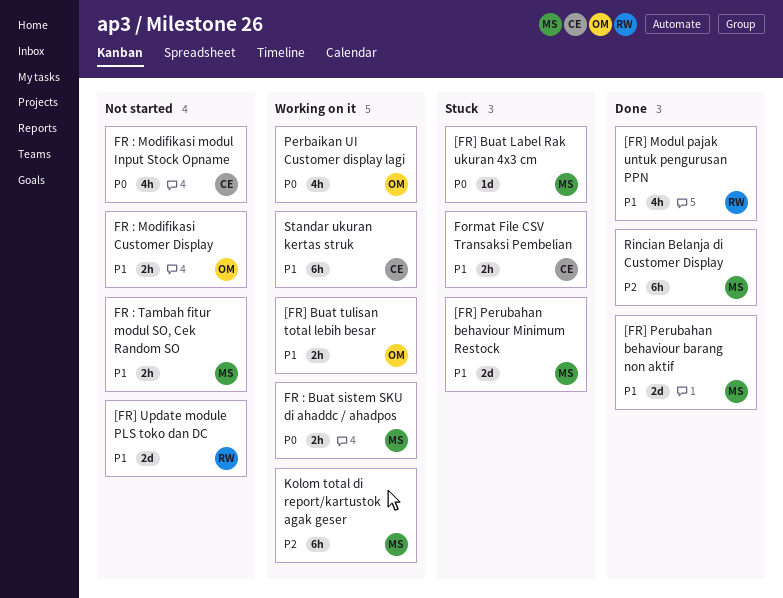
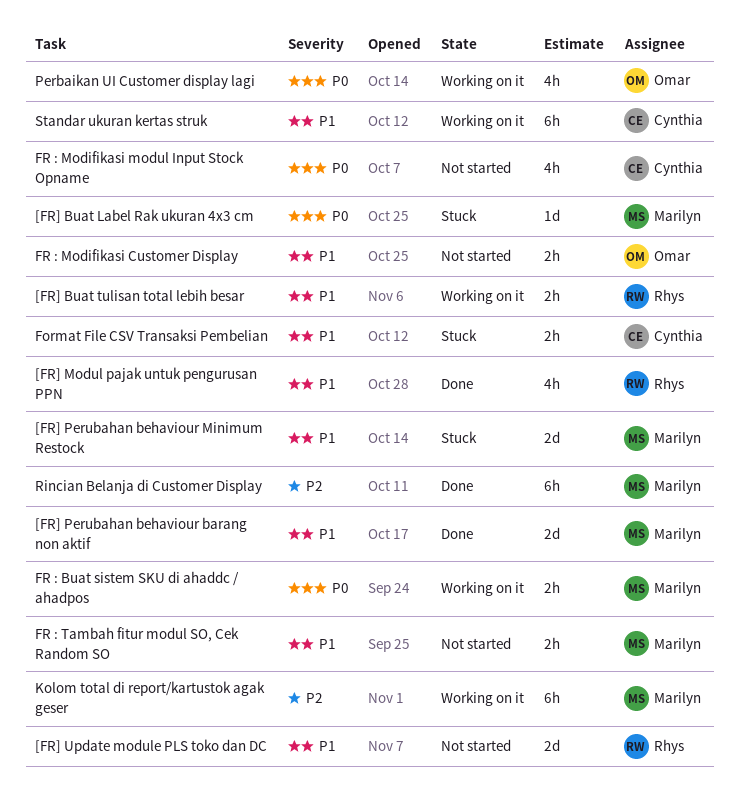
[FR] Buat tulisan total lebih besar, owner: Omar -> Rhys

